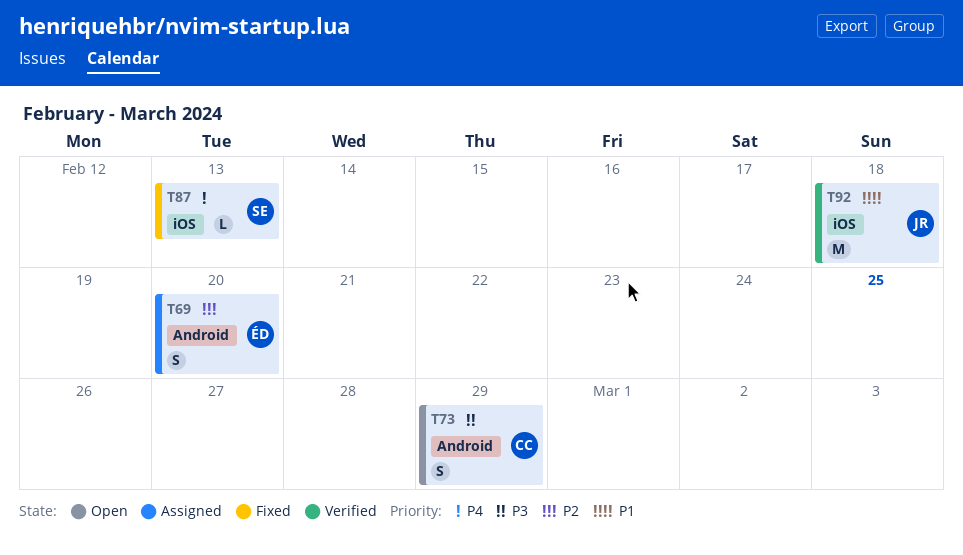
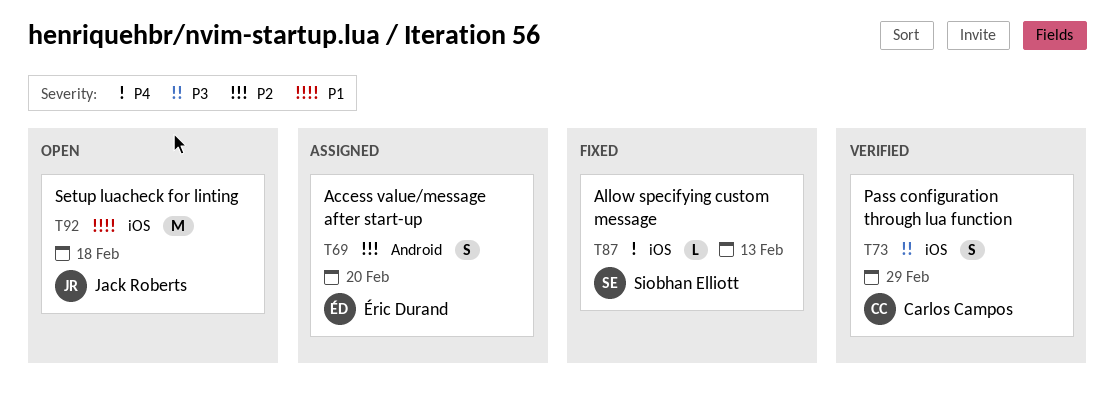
T73, status: Open -> Verified
T73, label: Android -> iOS
T92, status: Verified -> Open

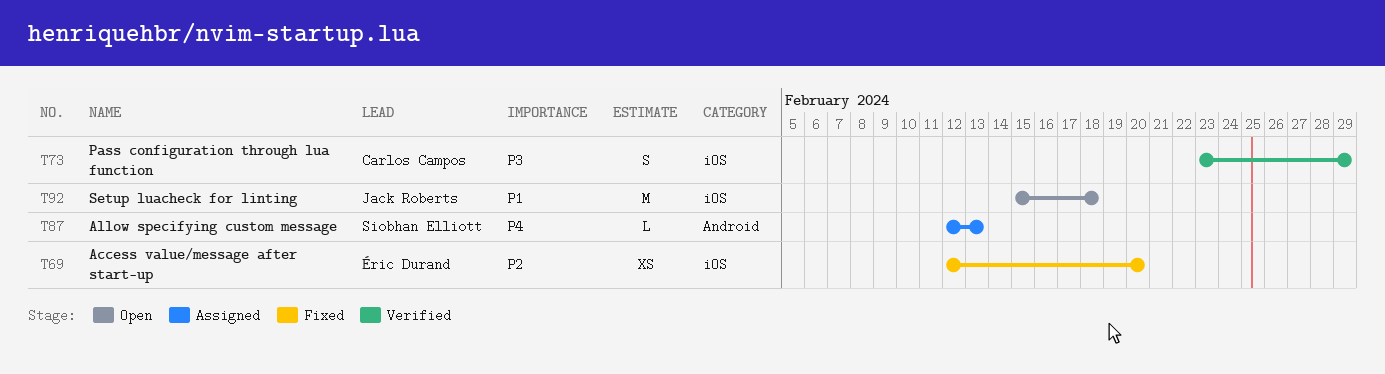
T69, status: Assigned -> Fixed
T69, label: Android -> iOS
T69, estimate: S -> XS
T87, status: Fixed -> Assigned
T87, label: iOS -> Android

